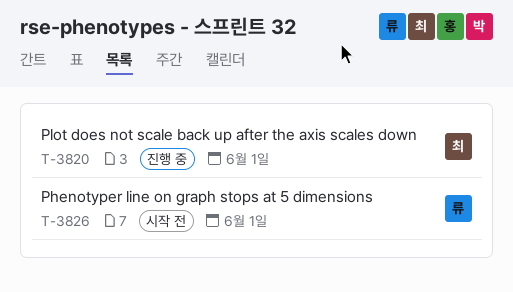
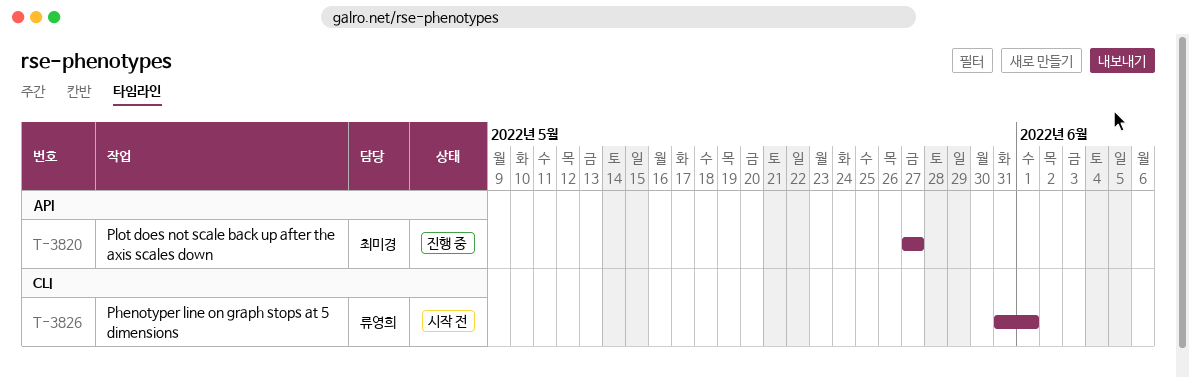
T-3820, due: Jun 1 -> May 27

